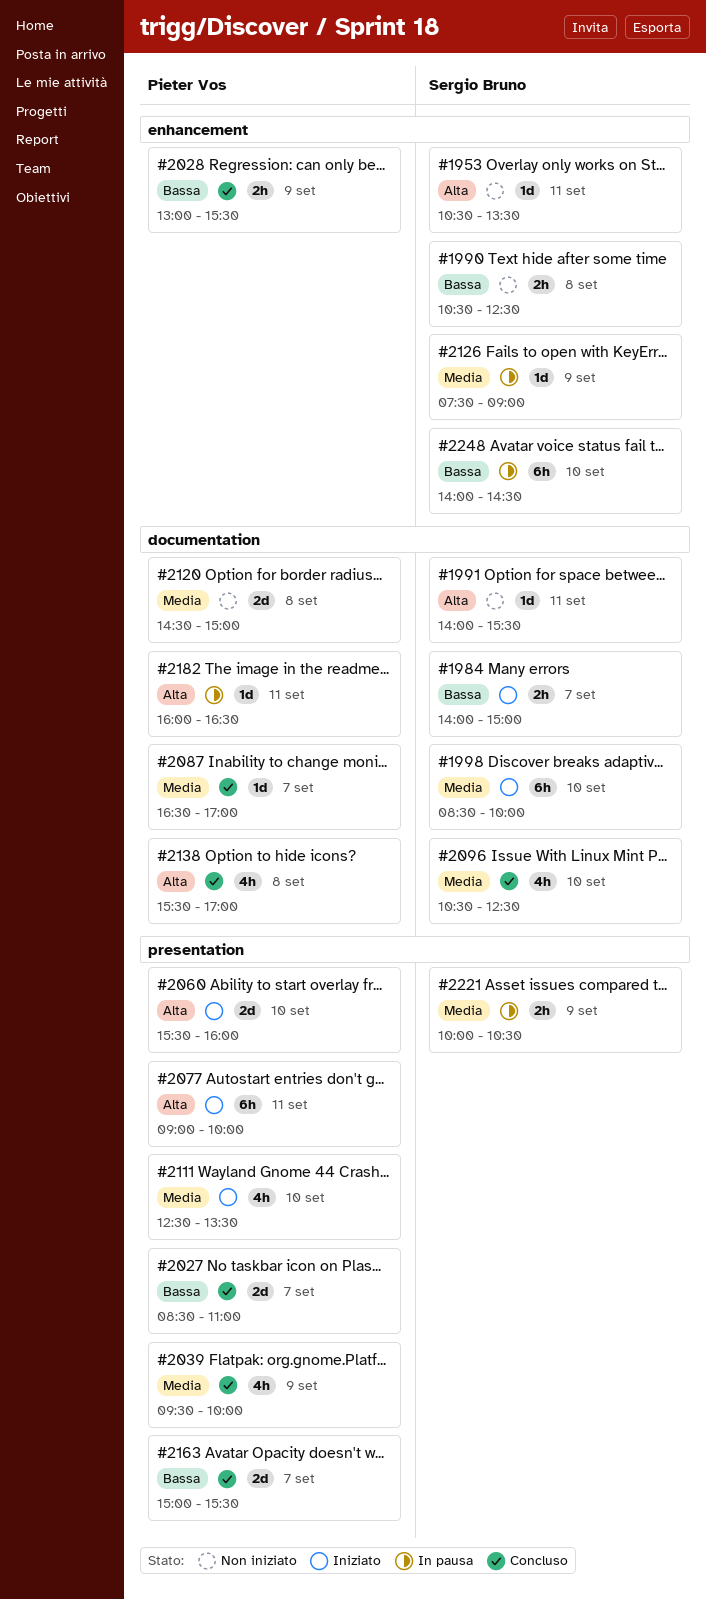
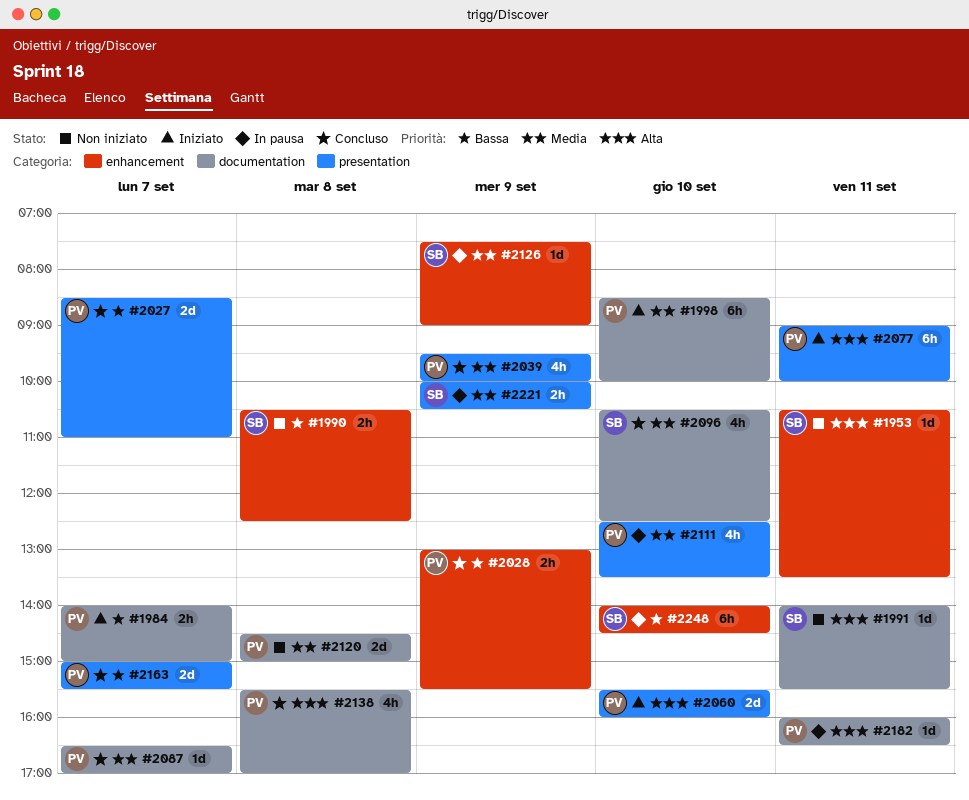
#1984, owner: Sergio Bruno -> Pieter Vos
#1998, owner: Sergio Bruno -> Pieter Vos
#2111, status: Iniziato -> In pausa

